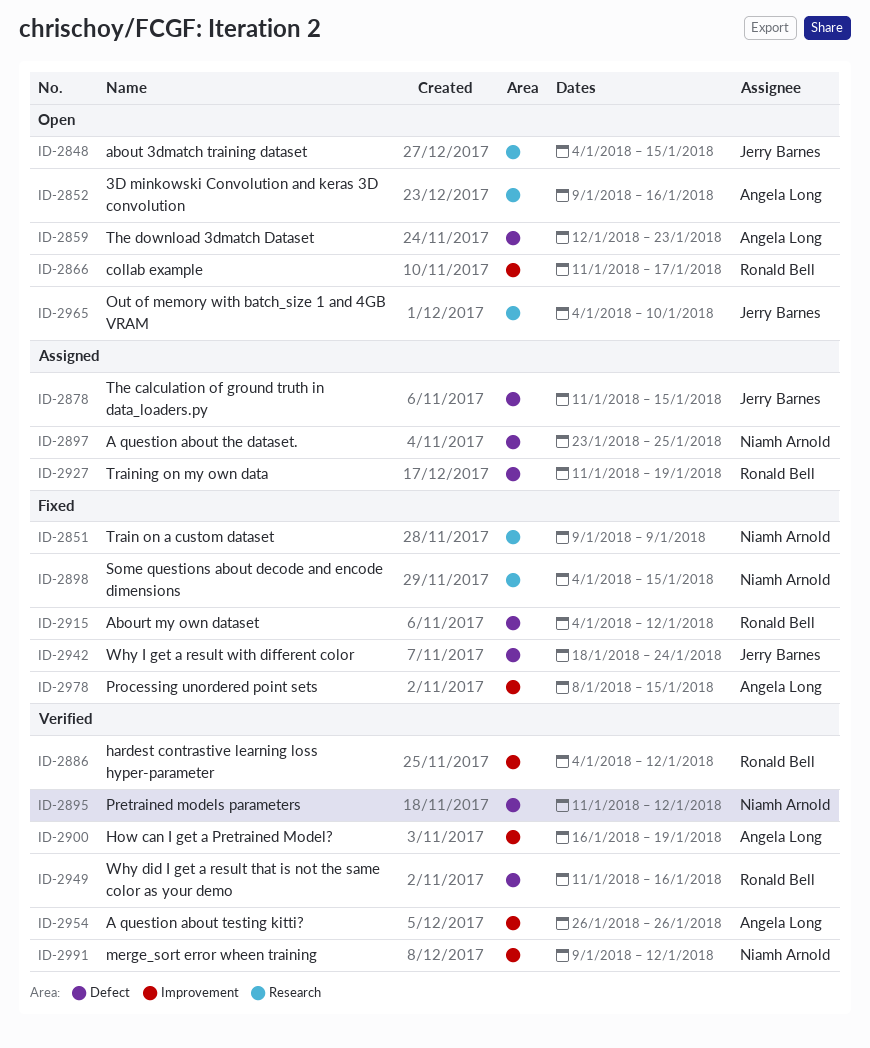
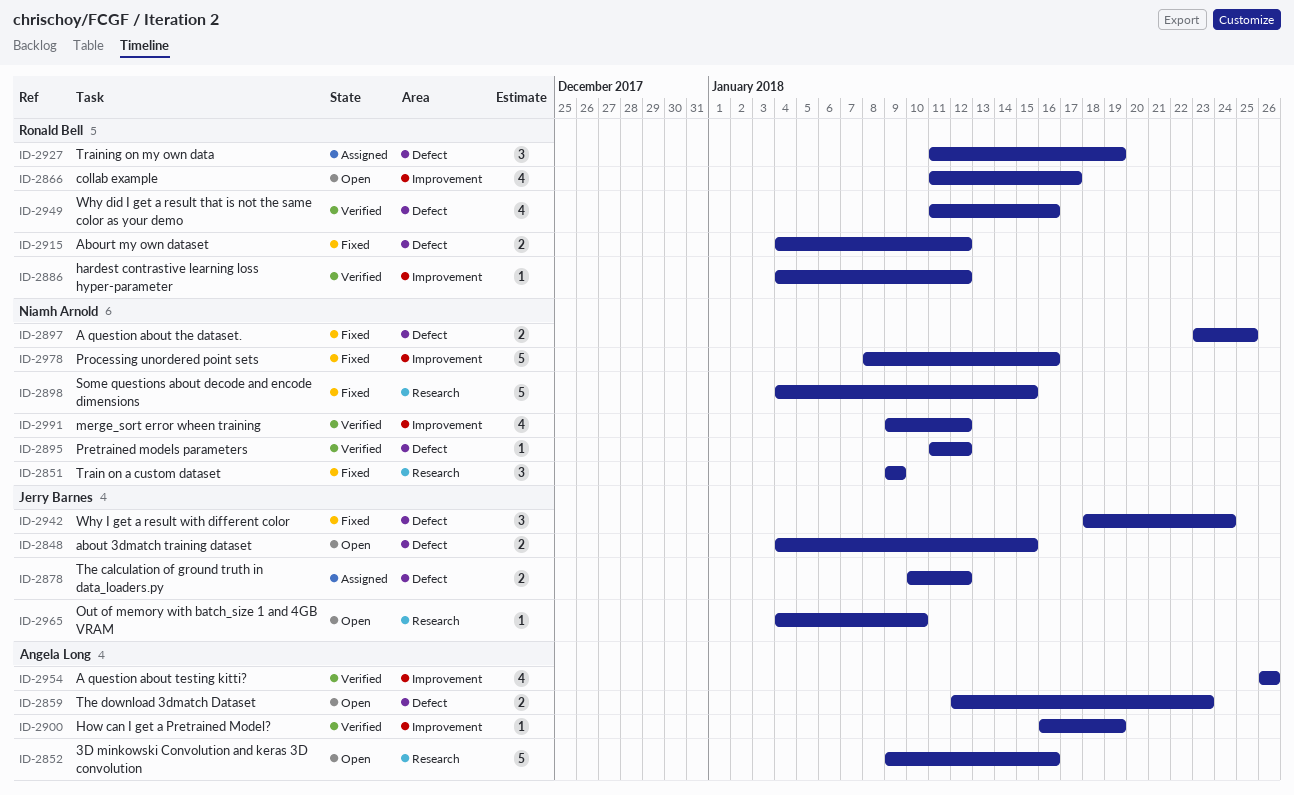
ID-2848, label: Research -> Defect
ID-2878, start: Jan 11 -> Jan 10
ID-2878, due: Jan 15 -> Jan 12
ID-2897, status: Assigned -> Fixed
ID-2978, owner: Angela Long -> Niamh Arnold
ID-2978, due: Jan 15 -> Jan 16

